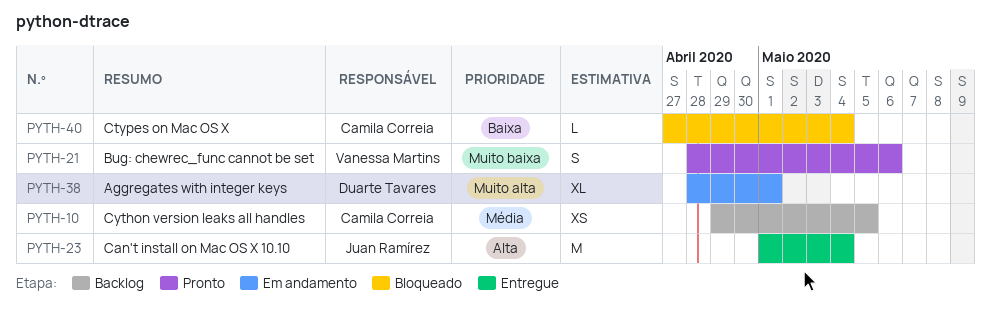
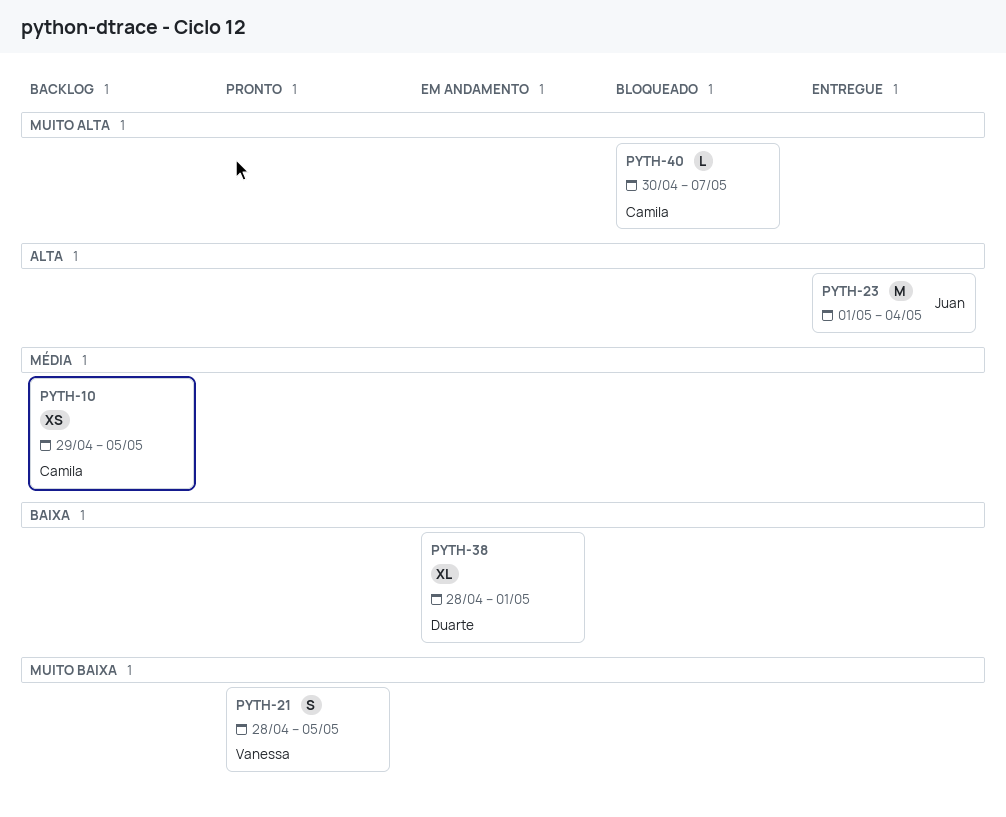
PYTH-21, due: May 6 -> May 5
PYTH-38, priority: Muito alta -> Baixa
PYTH-40, priority: Baixa -> Muito alta
PYTH-40, start: Apr 27 -> Apr 30
PYTH-40, due: May 4 -> May 7

